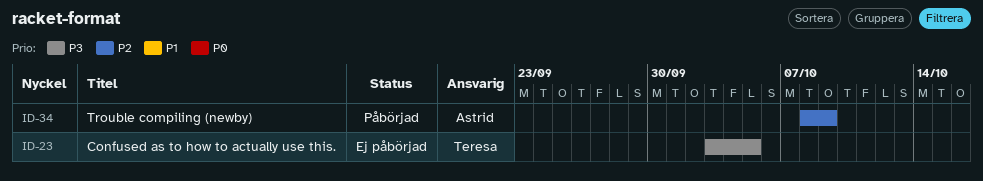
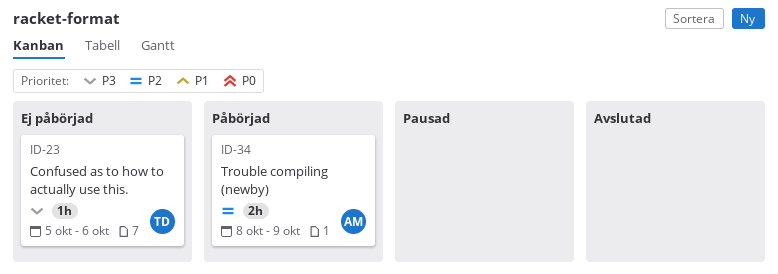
ID-23, start: Oct 3 -> Oct 5
ID-23, due: Oct 5 -> Oct 6

